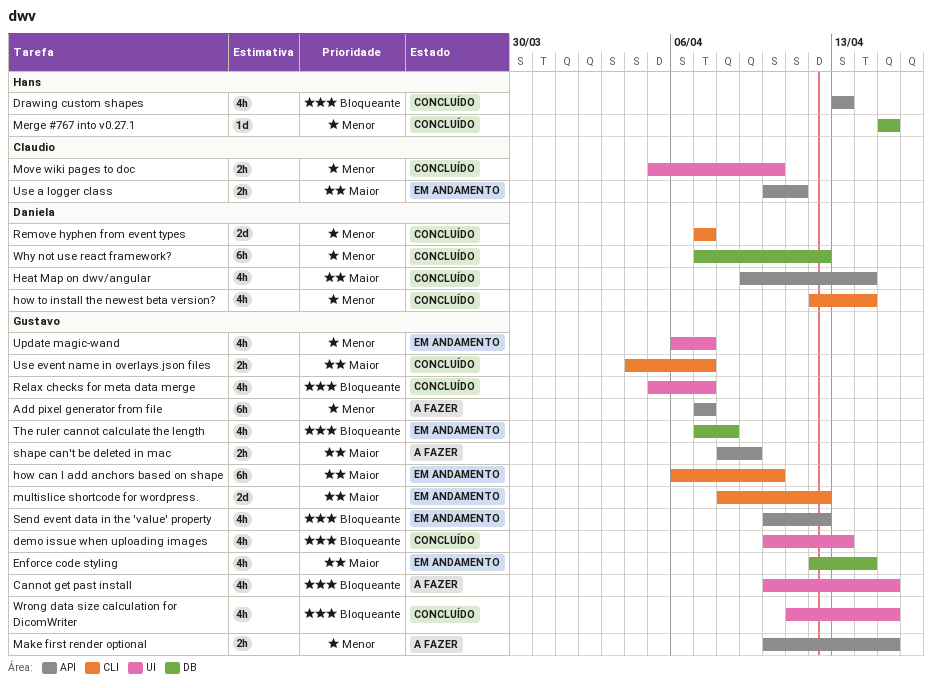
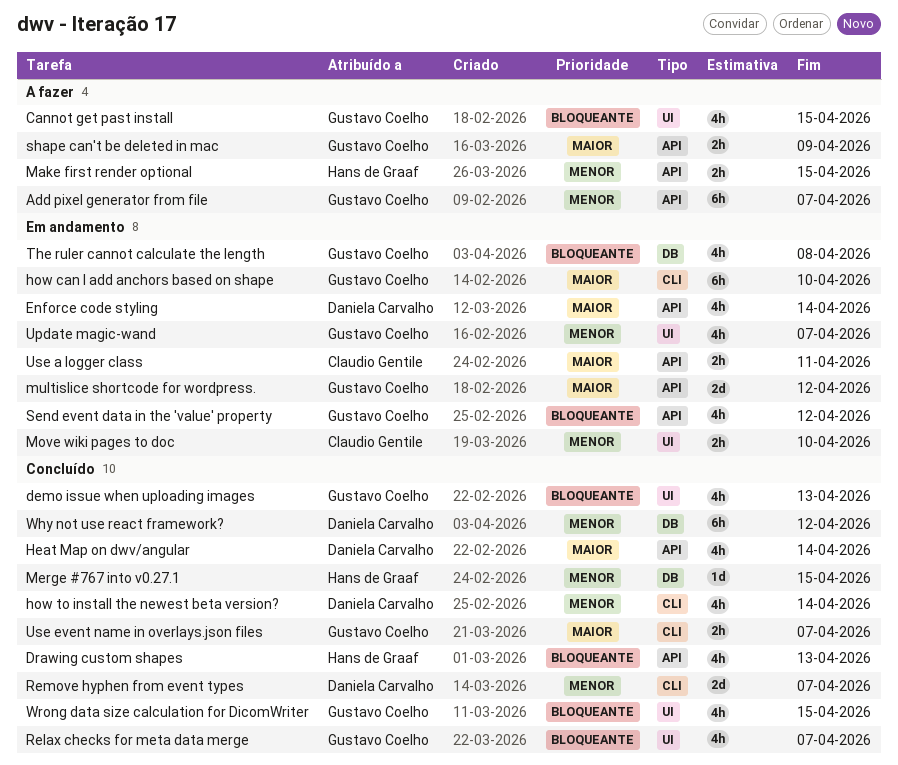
Enforce code styling, owner: Gustavo Coelho -> Daniela Carvalho
Enforce code styling, label: DB -> API
Make first render optional, owner: Gustavo Coelho -> Hans de Graaf
Move wiki pages to doc, status: Concluído -> Em andamento
multislice shortcode for wordpress., label: CLI -> API

